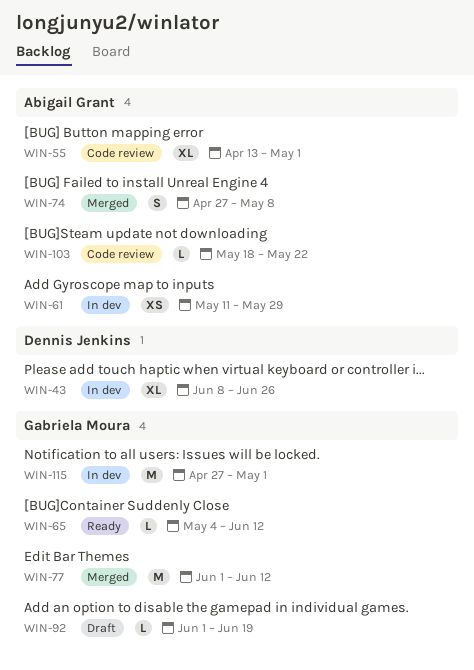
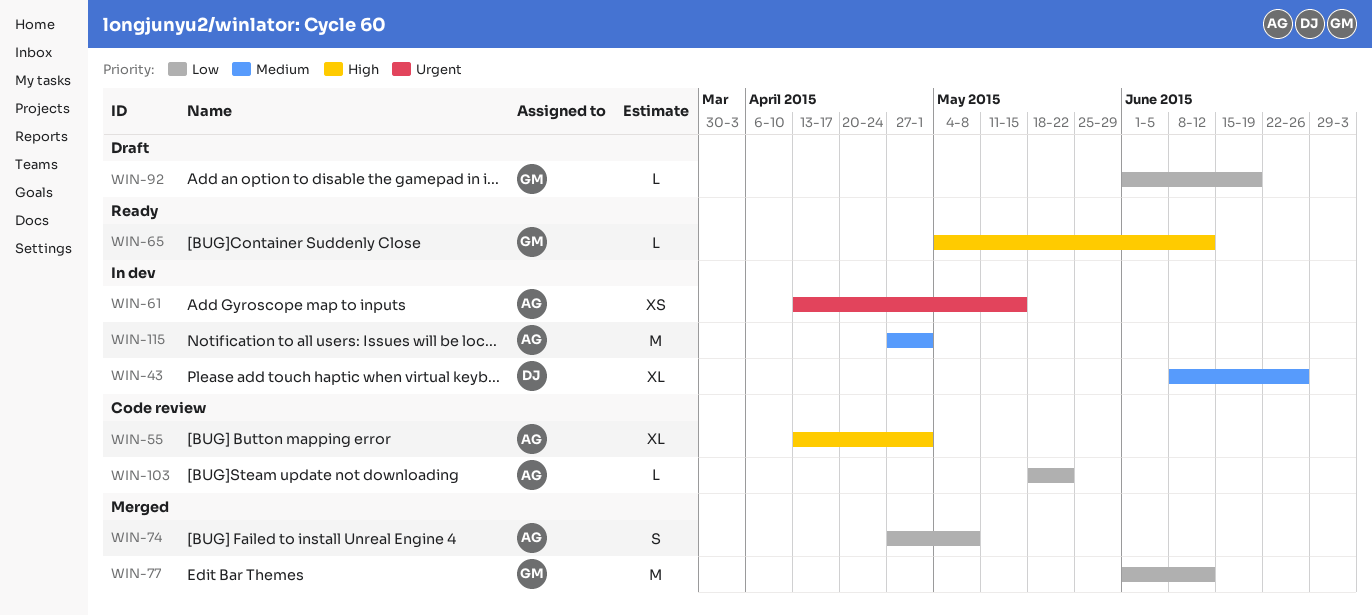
WIN-61, start: May 11 -> Apr 13
WIN-61, due: May 29 -> May 15
WIN-115, owner: Gabriela Moura -> Abigail Grant

